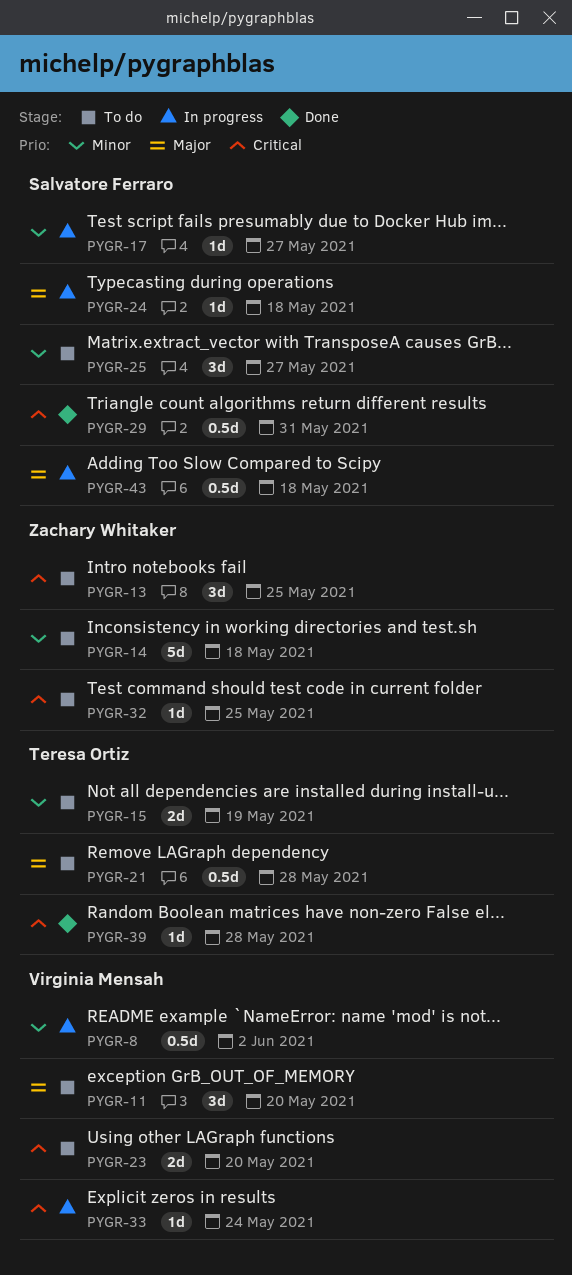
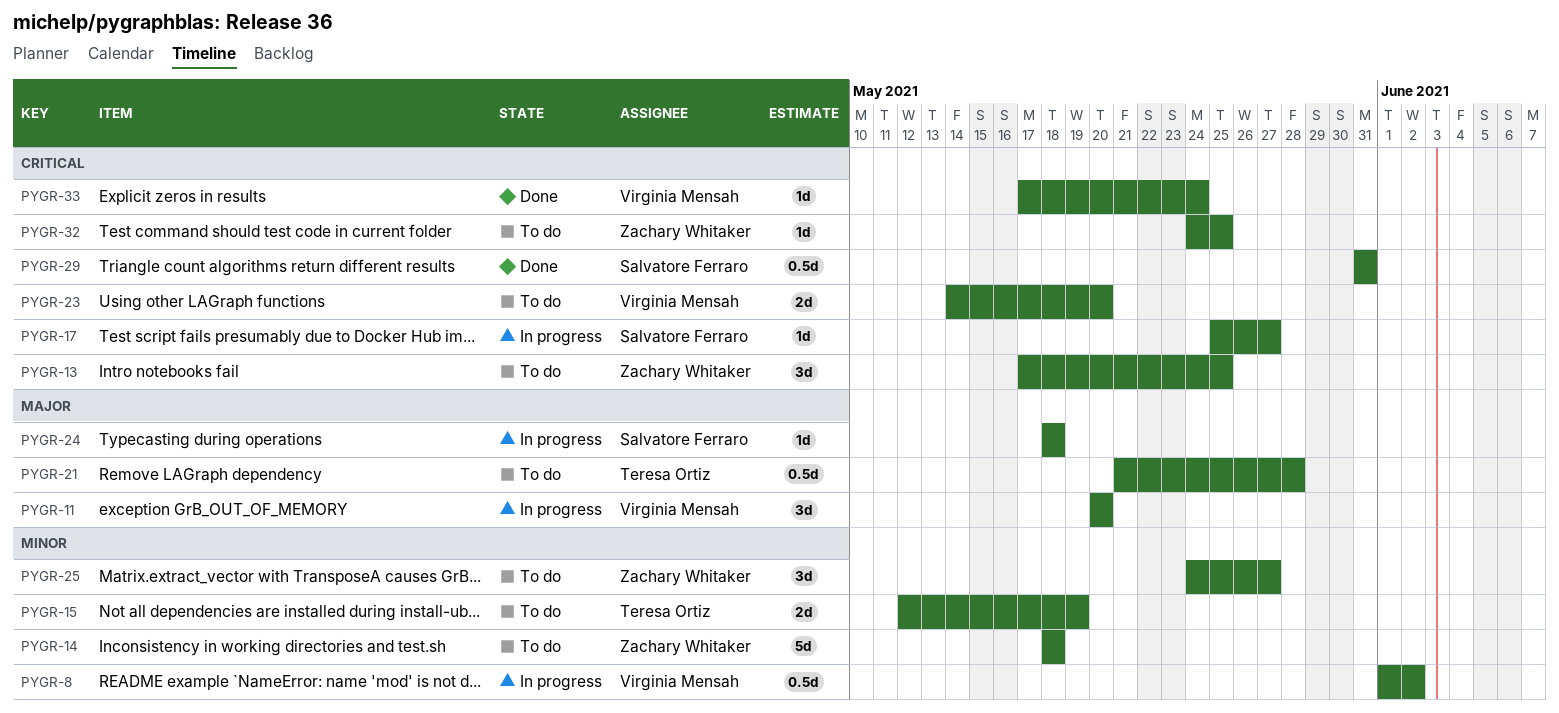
PYGR-11, status: To do -> In progress
PYGR-17, priority: Minor -> Critical
PYGR-25, owner: Salvatore Ferraro -> Zachary Whitaker
PYGR-33, status: In progress -> Done
PYGR-39: present -> none
PYGR-43: present -> none

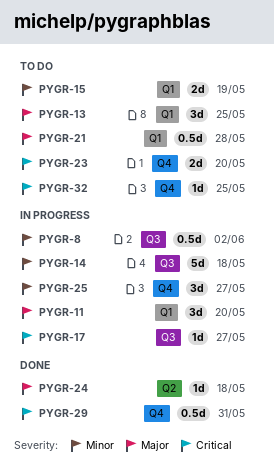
PYGR-13, priority: Critical -> Major
PYGR-14, status: To do -> In progress
PYGR-24, status: In progress -> Done
PYGR-25, status: To do -> In progress
PYGR-33: present -> none

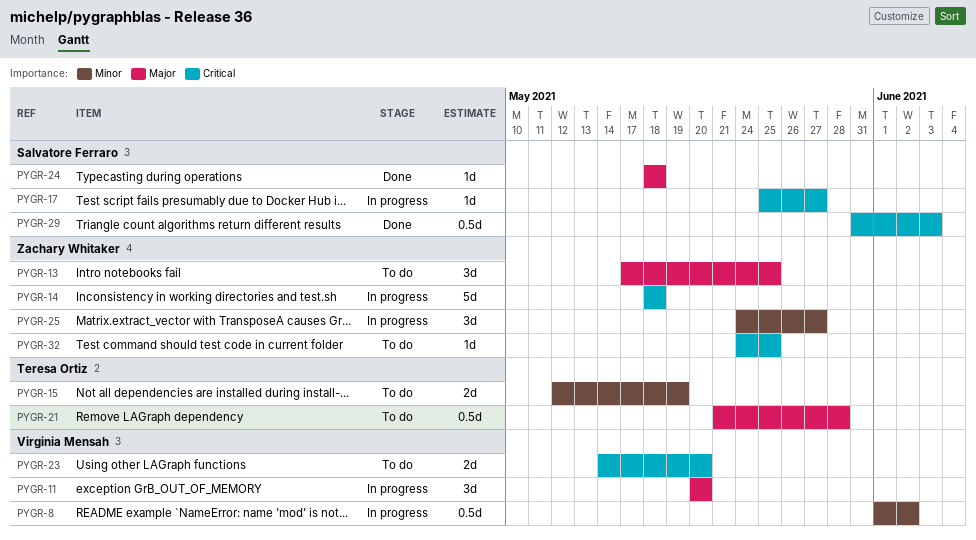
PYGR-14, priority: Minor -> Critical
PYGR-29, due: May 31 -> Jun 3

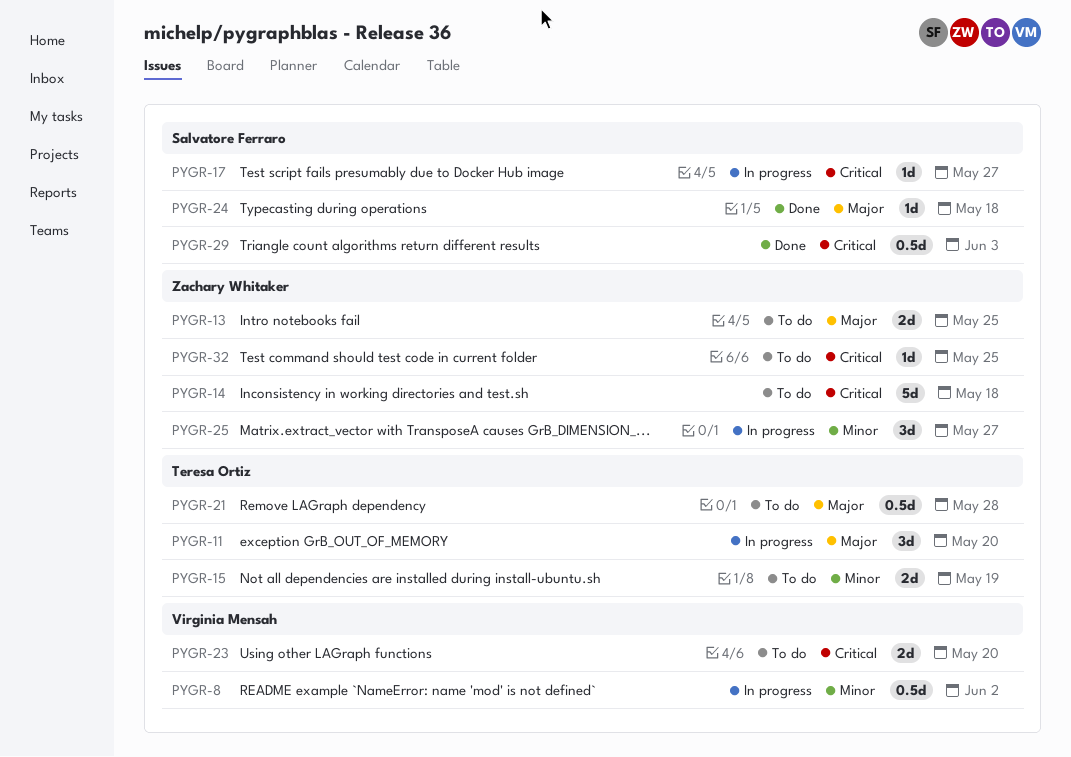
PYGR-11, owner: Virginia Mensah -> Teresa Ortiz
PYGR-13, estimate: 3d -> 2d
PYGR-14, status: In progress -> To do

